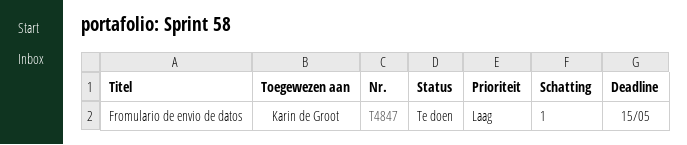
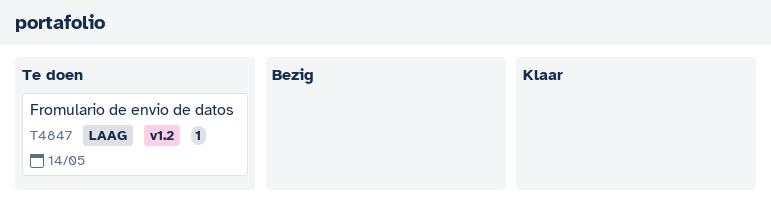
T4847, due: May 15 -> May 14

